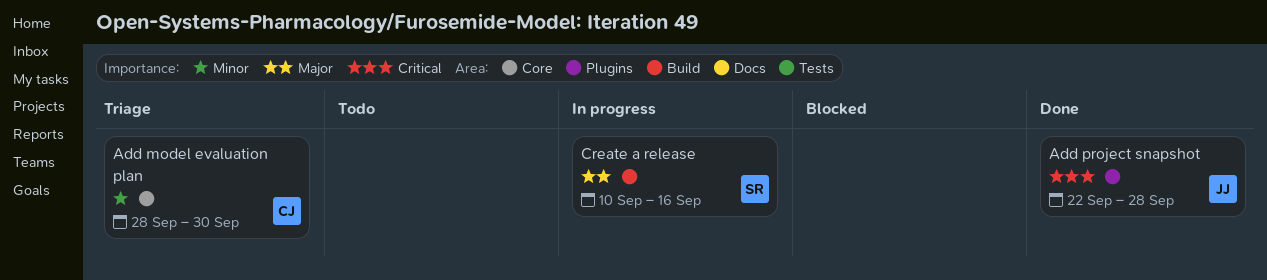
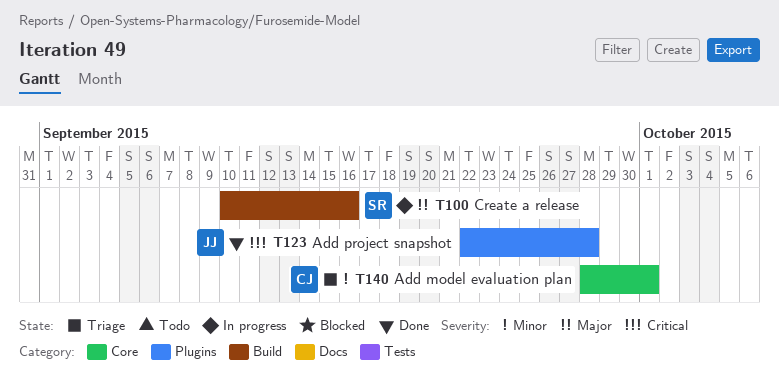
Add model evaluation plan, due: Sep 30 -> Oct 1

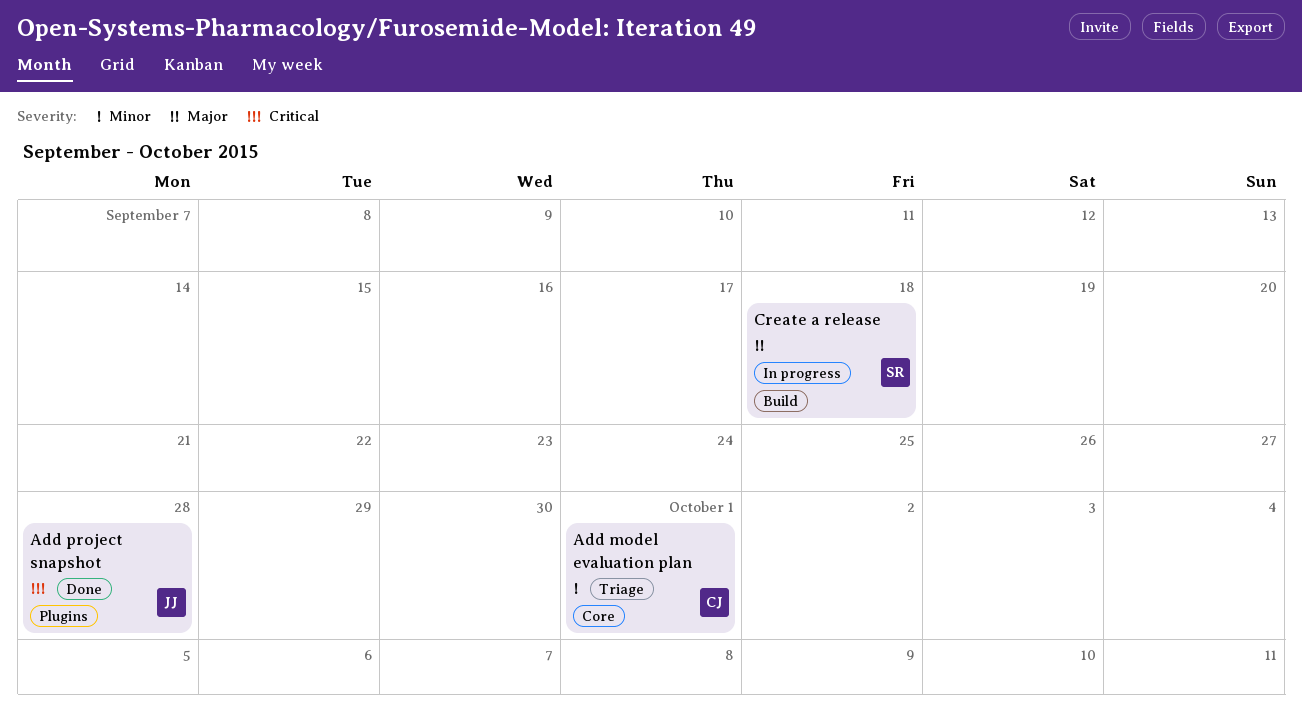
Create a release, due: Sep 16 -> Sep 18

